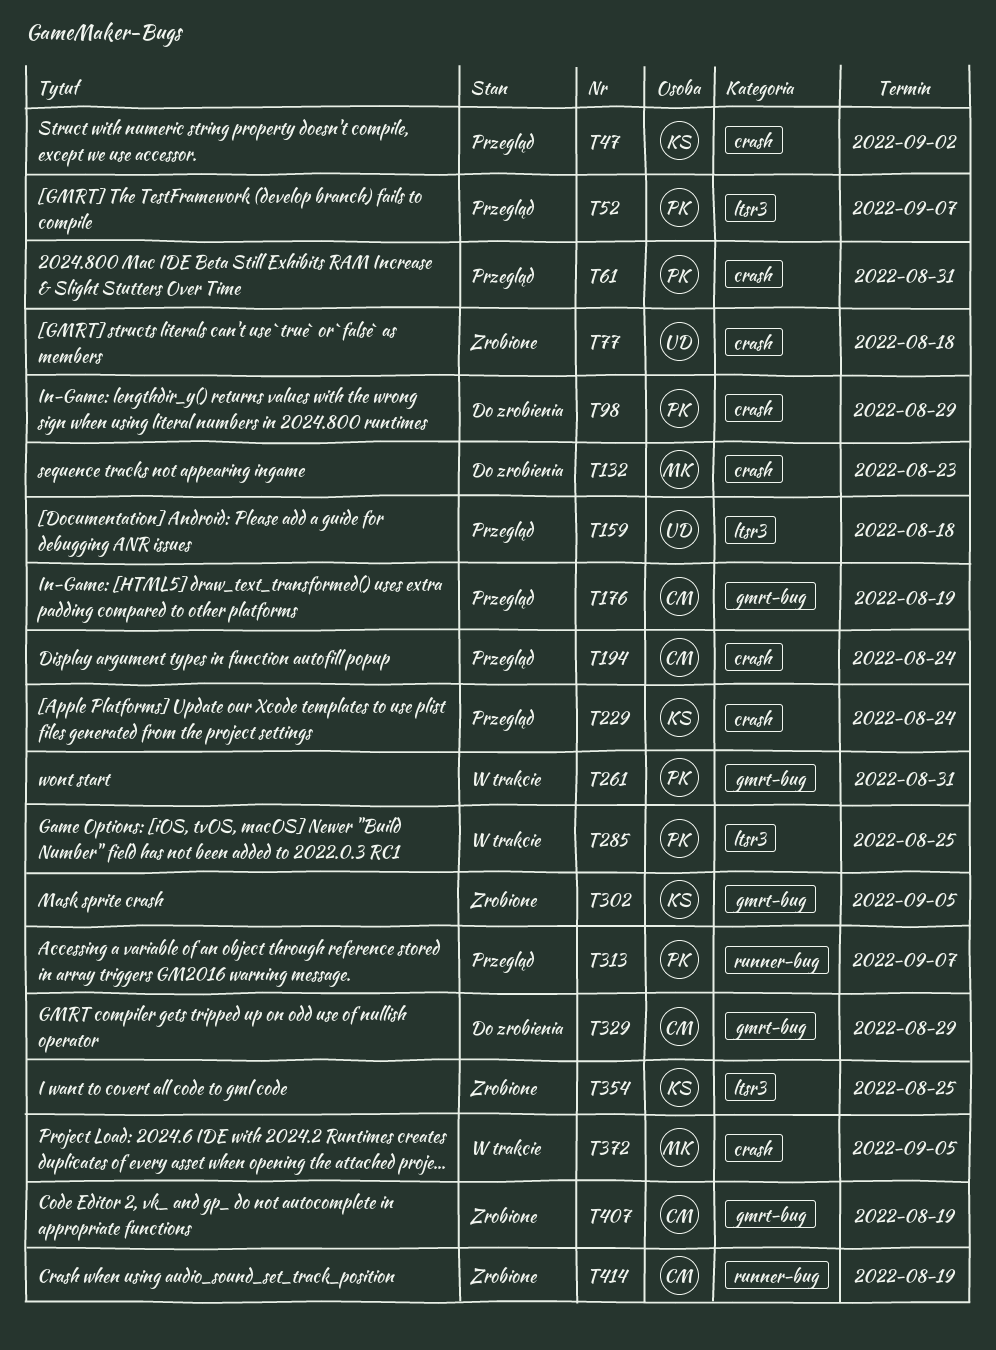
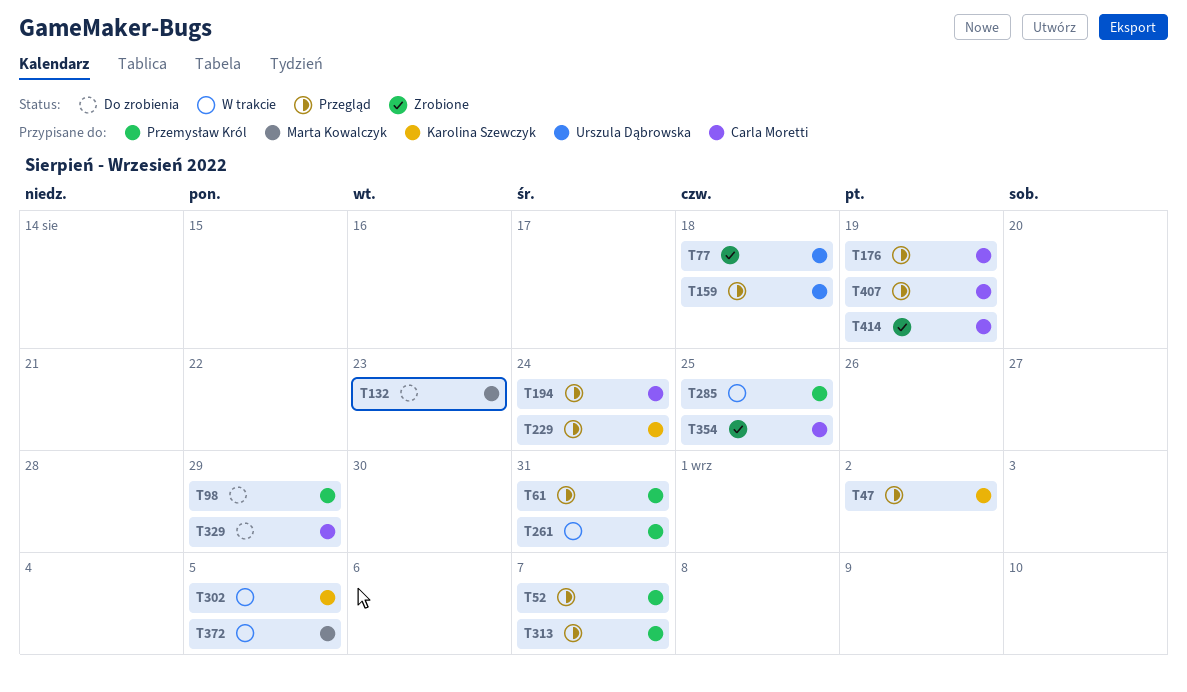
T302, status: Zrobione -> W trakcie
T354, owner: Karolina Szewczyk -> Carla Moretti
T407, status: Zrobione -> Przegląd

